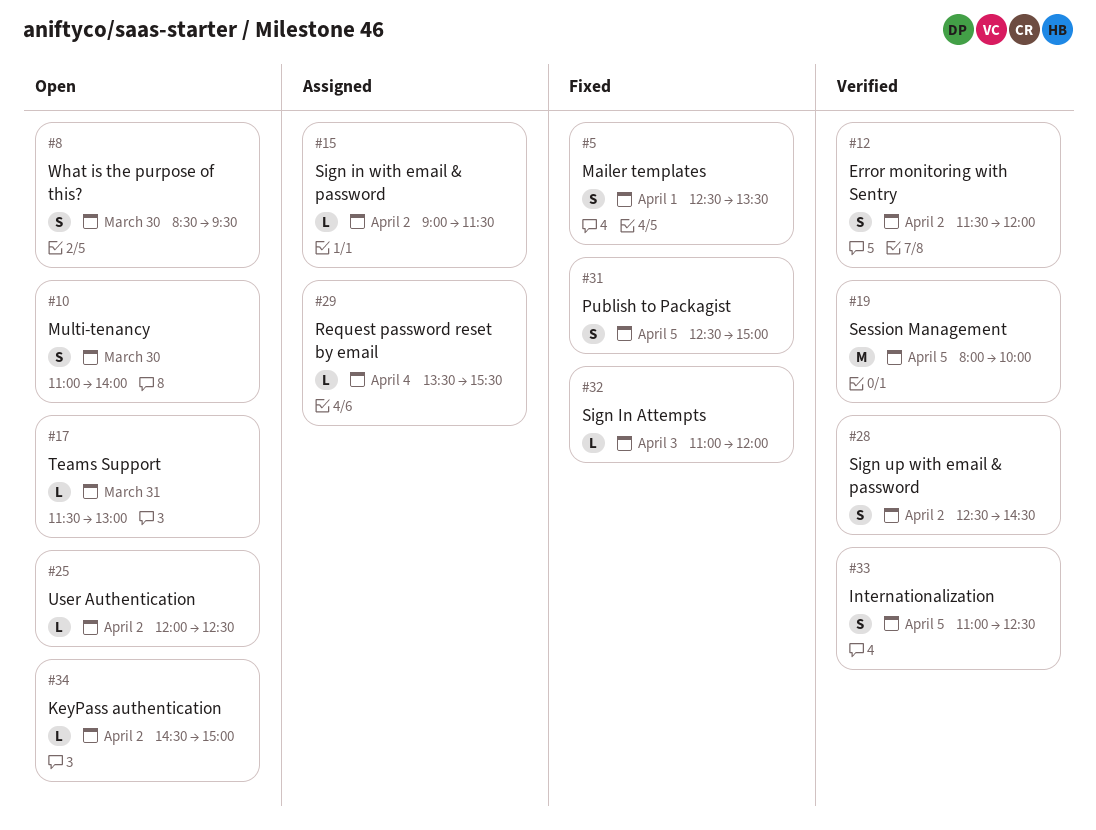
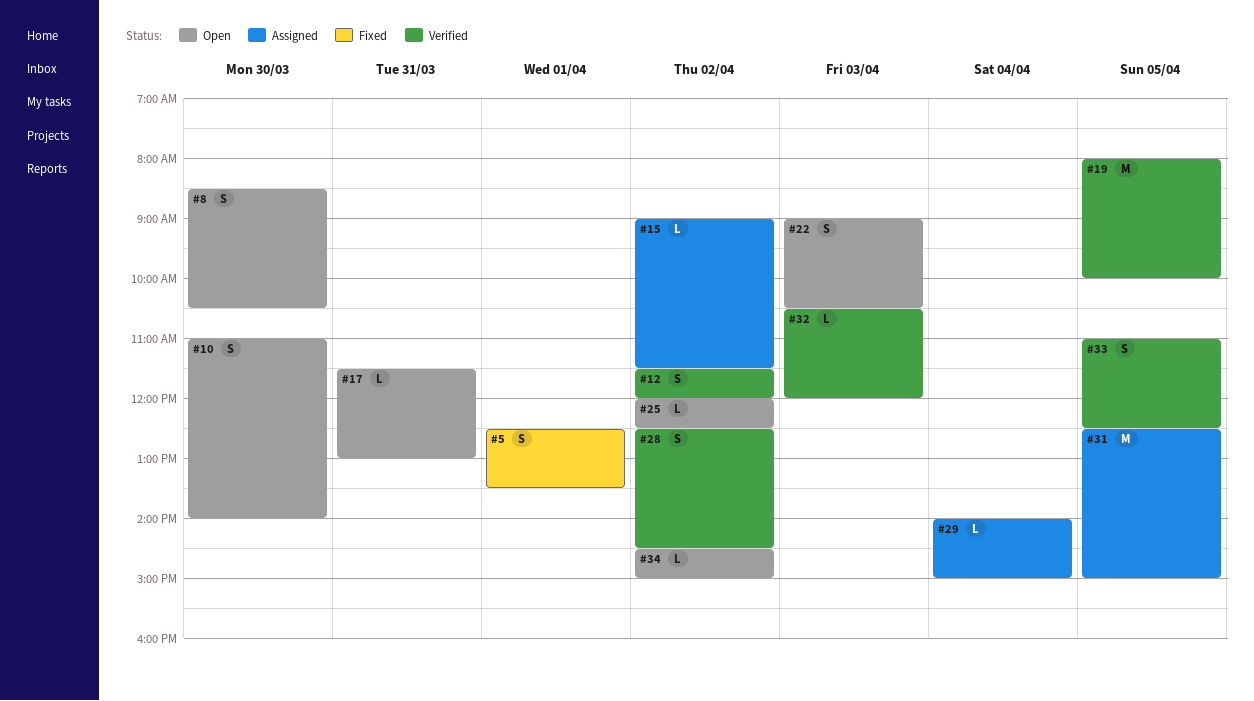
#8, ends: 09:30 -> 10:30
#22: none -> present
#29, begins: 13:30 -> 14:00
#29, ends: 15:30 -> 15:00
#31, status: Fixed -> Assigned
#31, estimate: S -> M
#32, status: Fixed -> Verified
#32, begins: 11:00 -> 10:30

